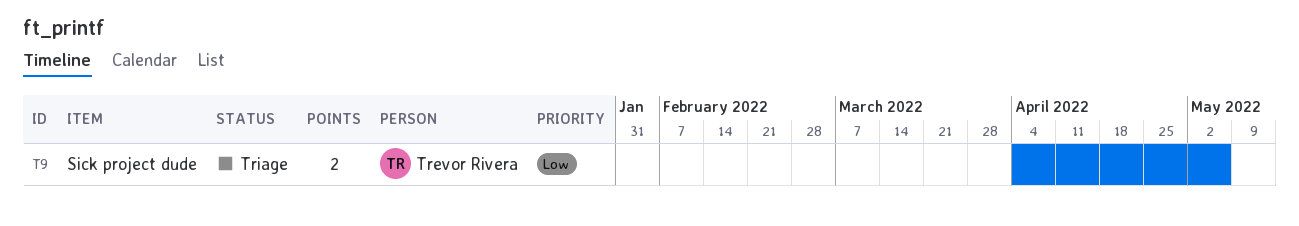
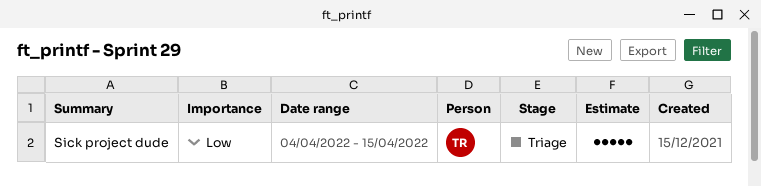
Sick project dude, estimate: 2 -> 5
Sick project dude, due: May 6 -> Apr 15

